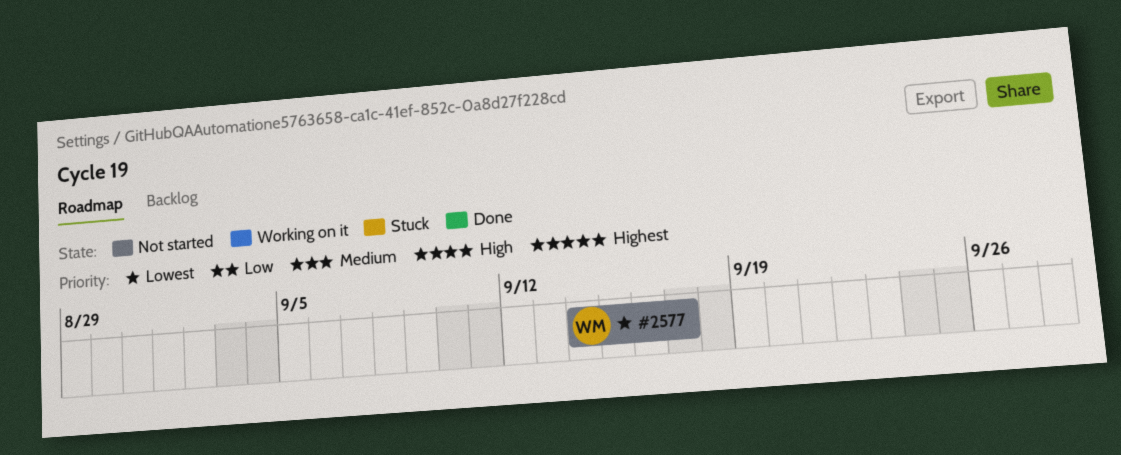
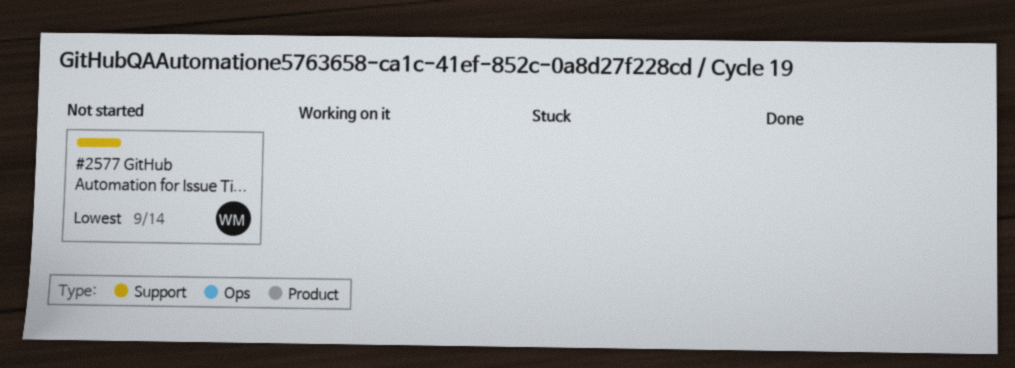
#2577, due: Sep 17 -> Sep 14

